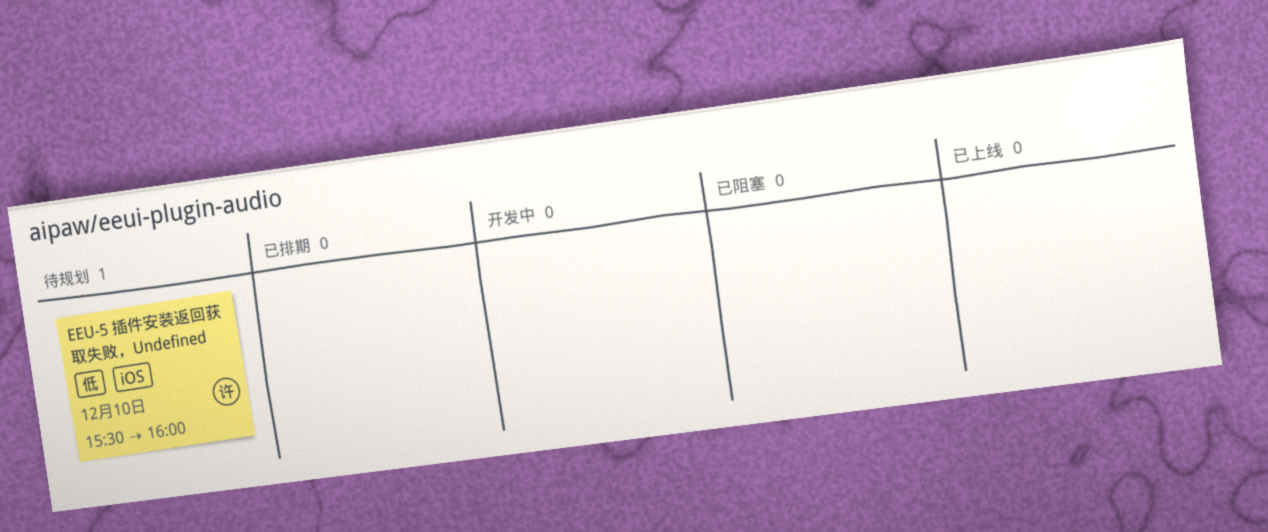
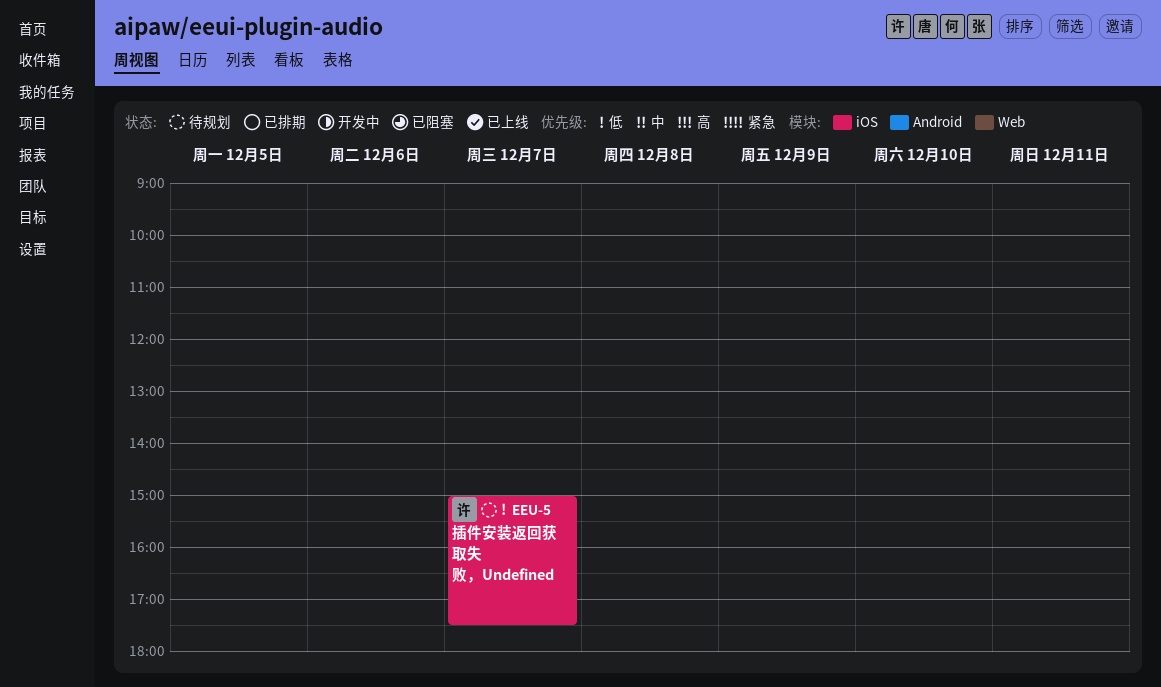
EEU-5, day: Dec 10 -> Dec 7
EEU-5, begins: 15:30 -> 15:00
EEU-5, ends: 16:00 -> 17:30

